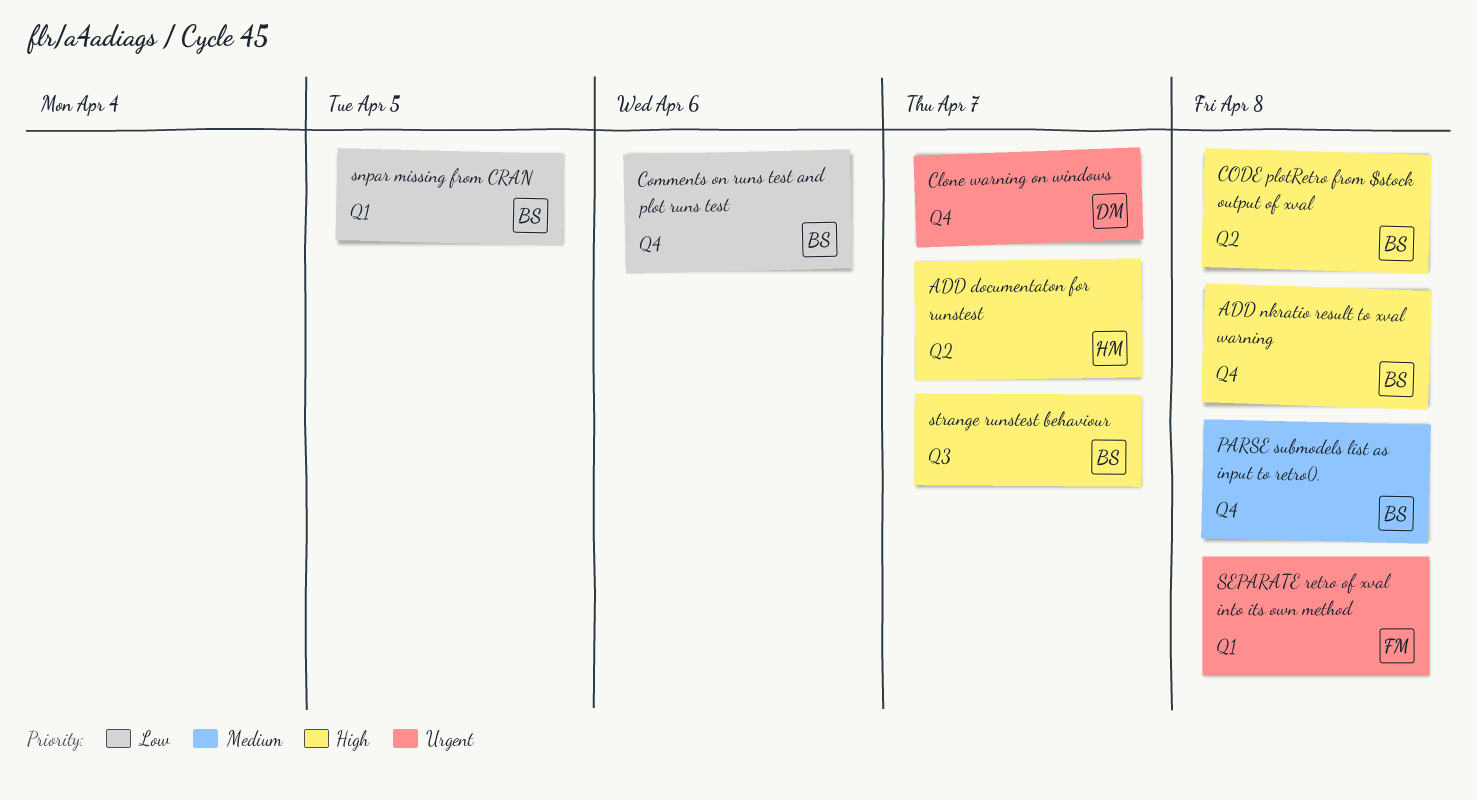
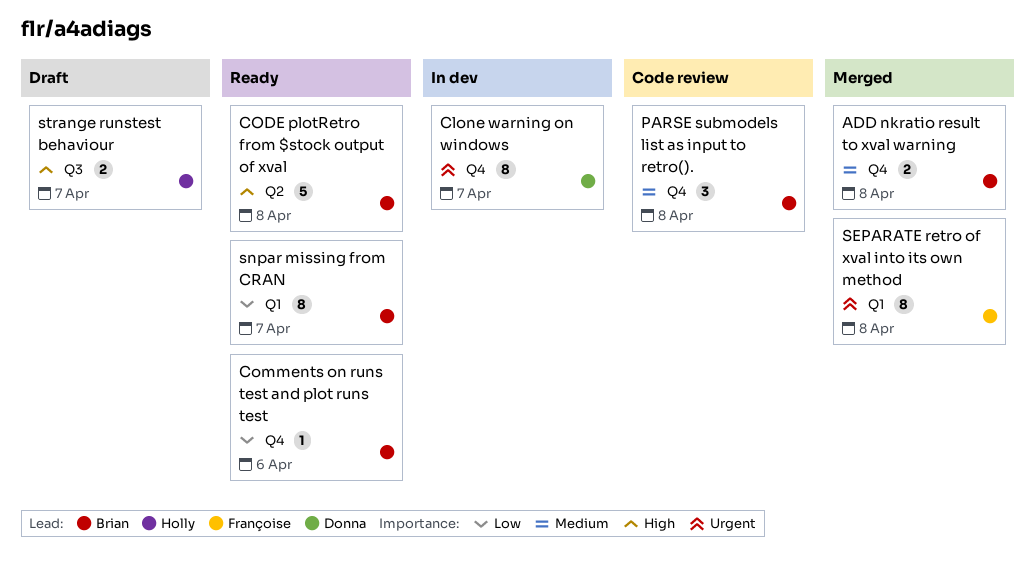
ADD documentaton for runstest: present -> none
ADD nkratio result to xval warning, priority: High -> Medium
snpar missing from CRAN, due: Apr 5 -> Apr 7
strange runstest behaviour, owner: Brian -> Holly

